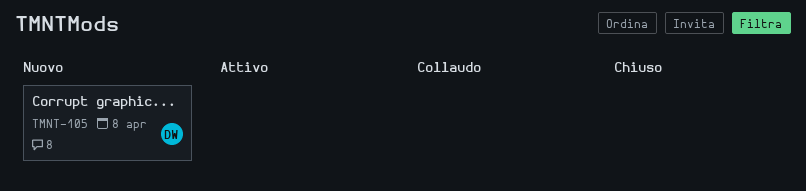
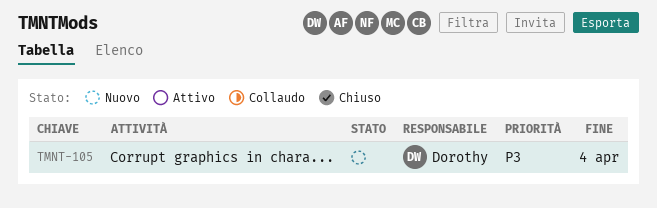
TMNT-105, due: Apr 8 -> Apr 4

